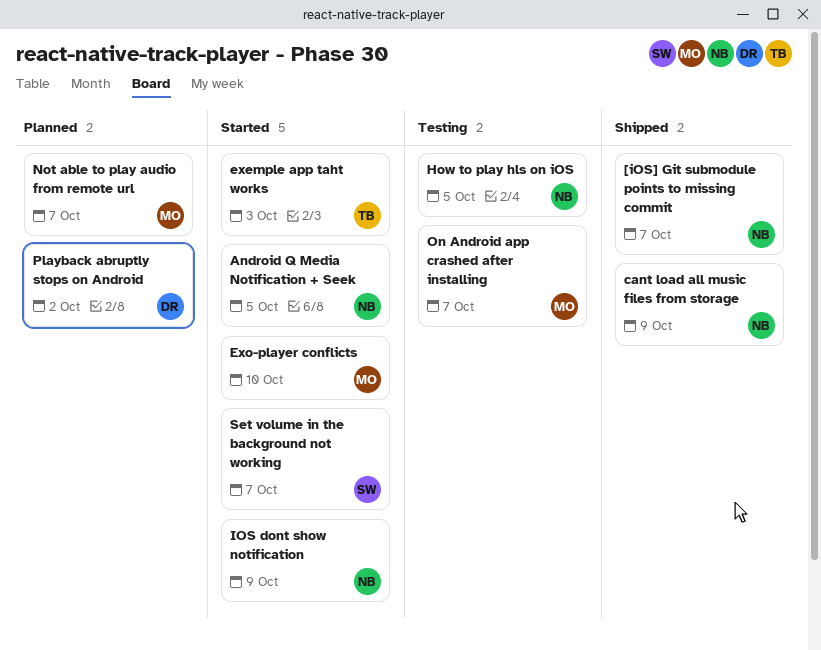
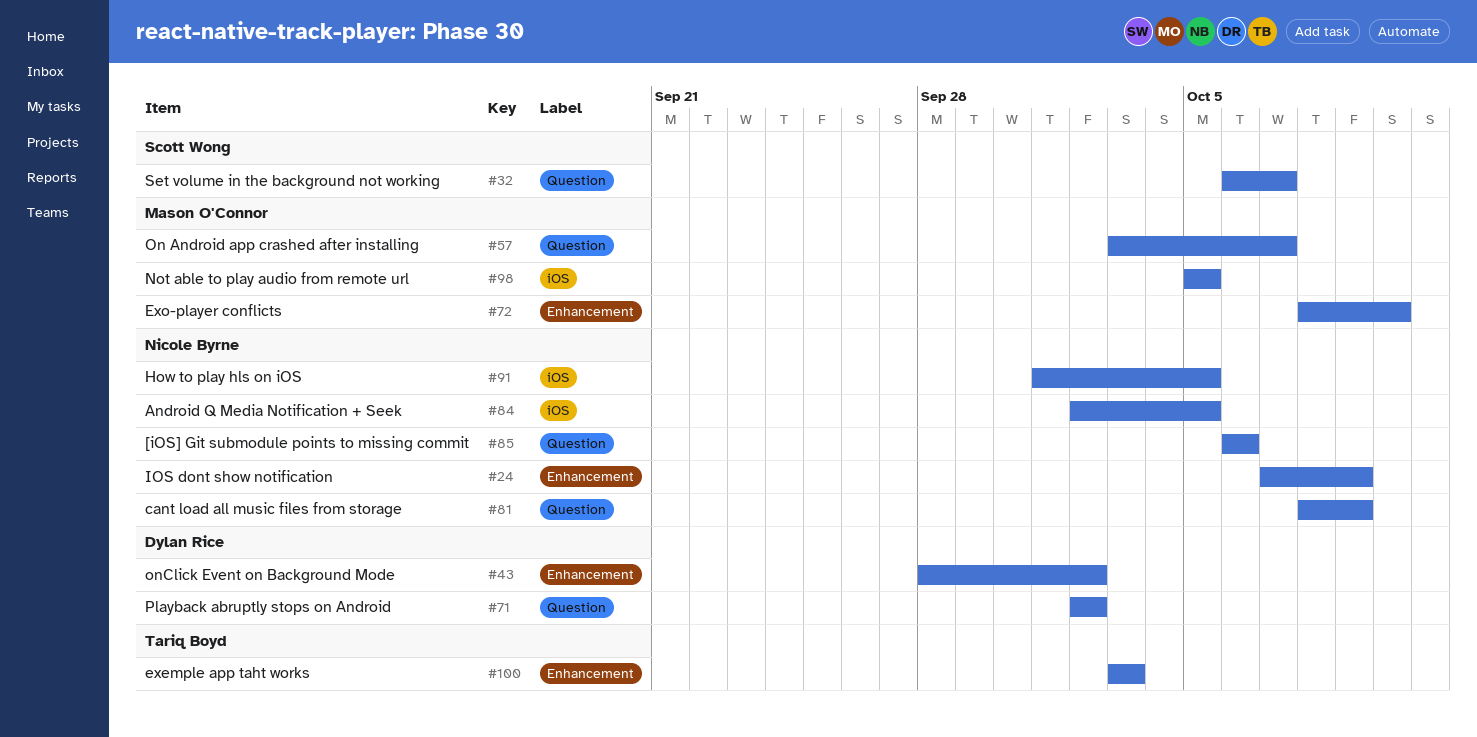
[iOS] Git submodule points to missing commit, due: Oct 7 -> Oct 6
Not able to play audio from remote url, due: Oct 7 -> Oct 5
onClick Event on Background Mode: none -> present

